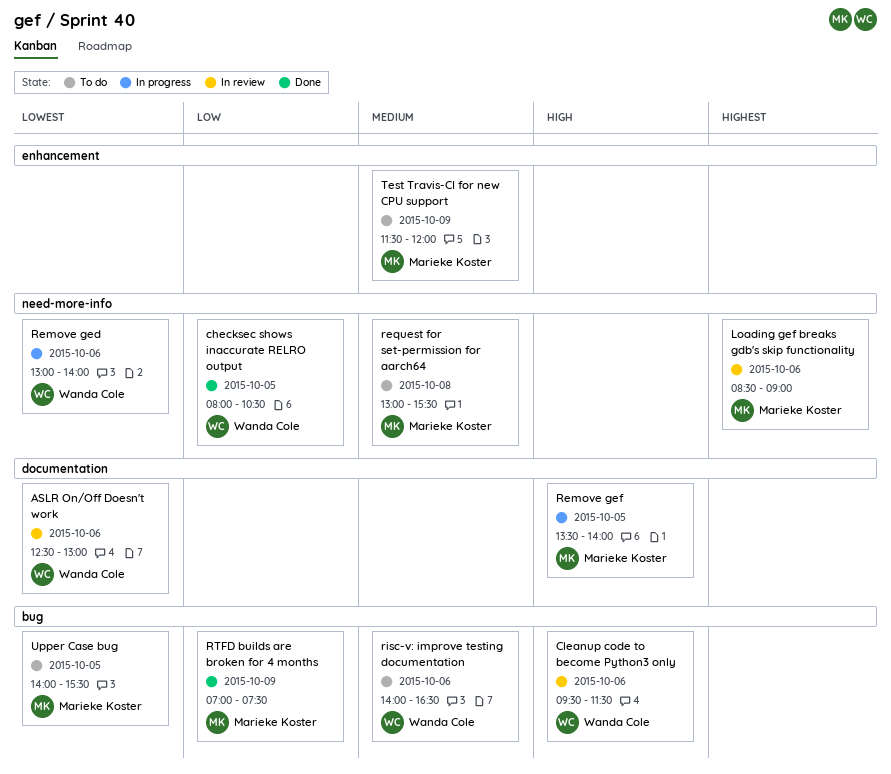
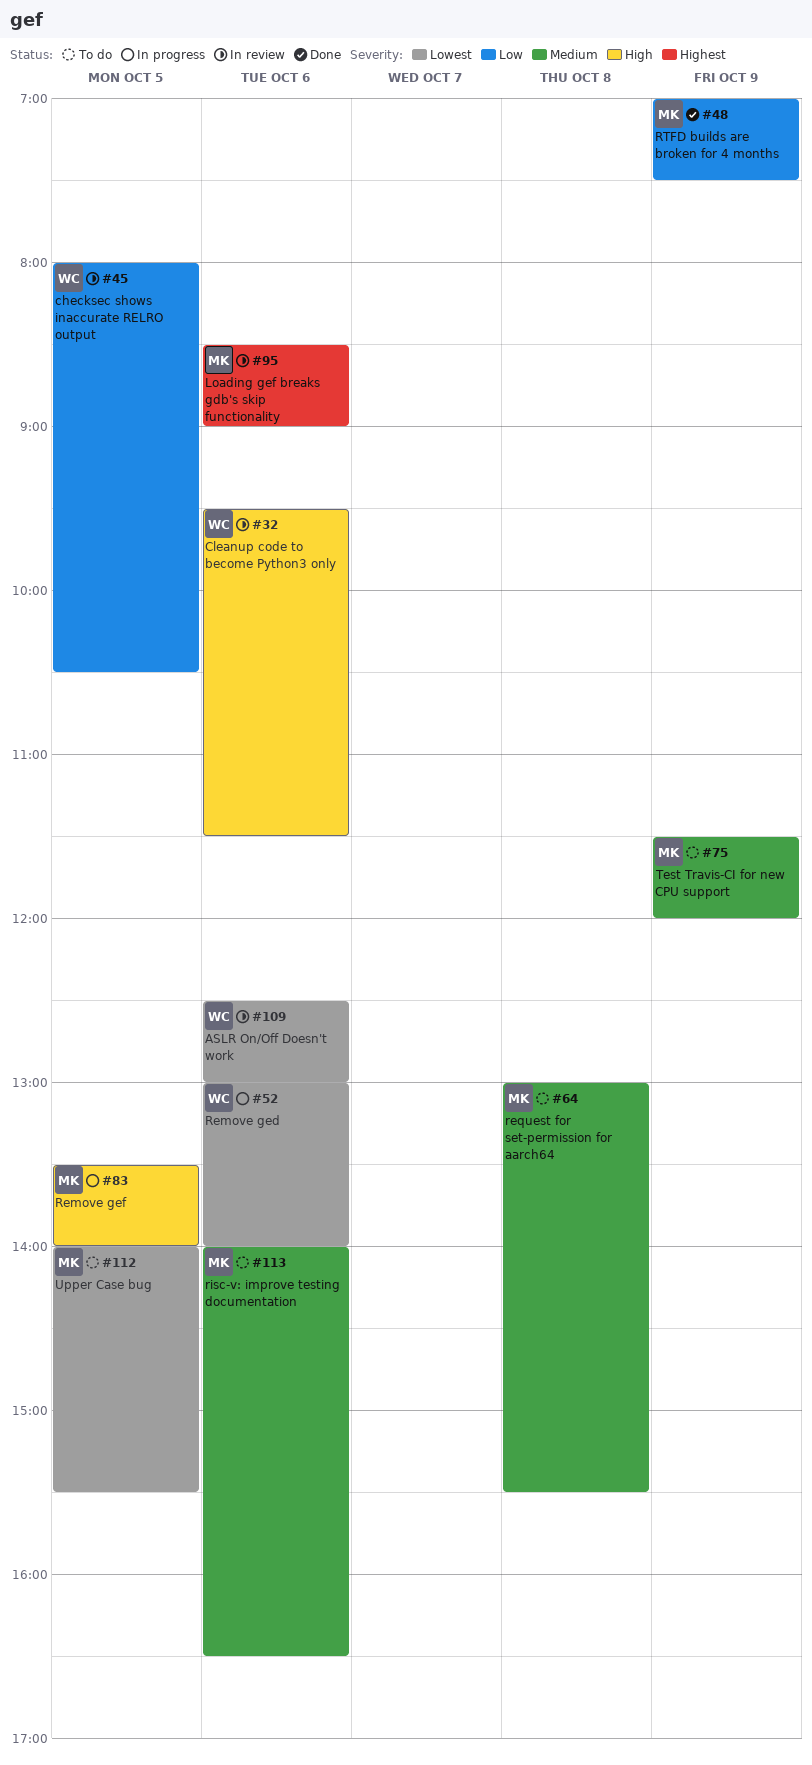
checksec shows inaccurate RELRO output, status: Done -> In review
risc-v: improve testing documentation, owner: Wanda Cole -> Marieke Koster

